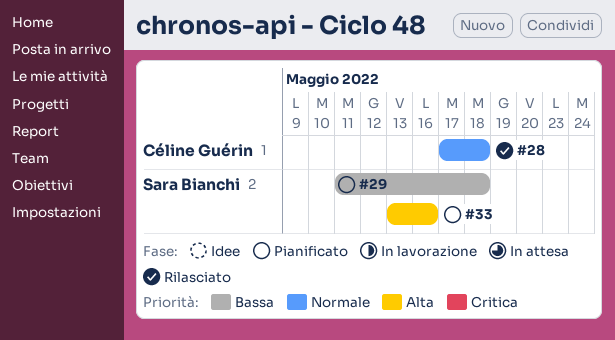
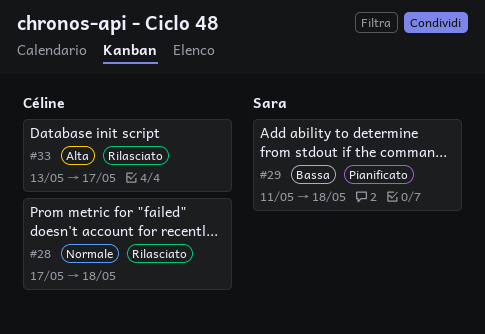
#33, status: Pianificato -> Rilasciato
#33, owner: Sara Bianchi -> Céline Guérin
#33, due: May 16 -> May 17

